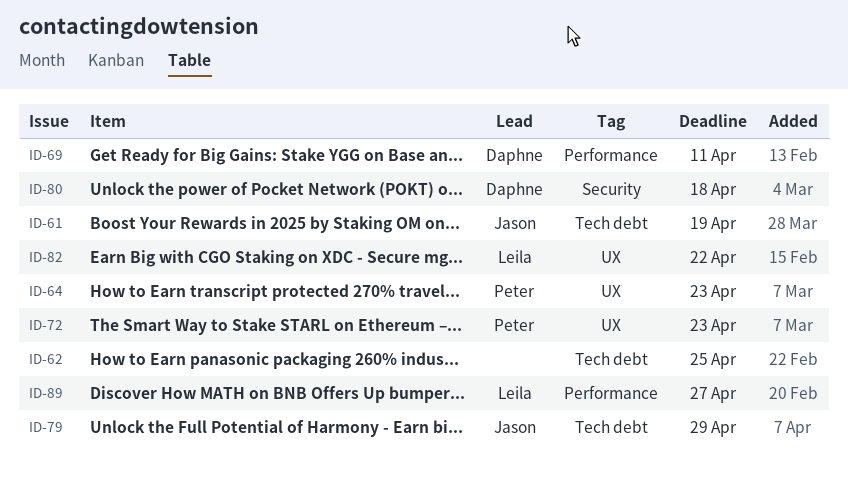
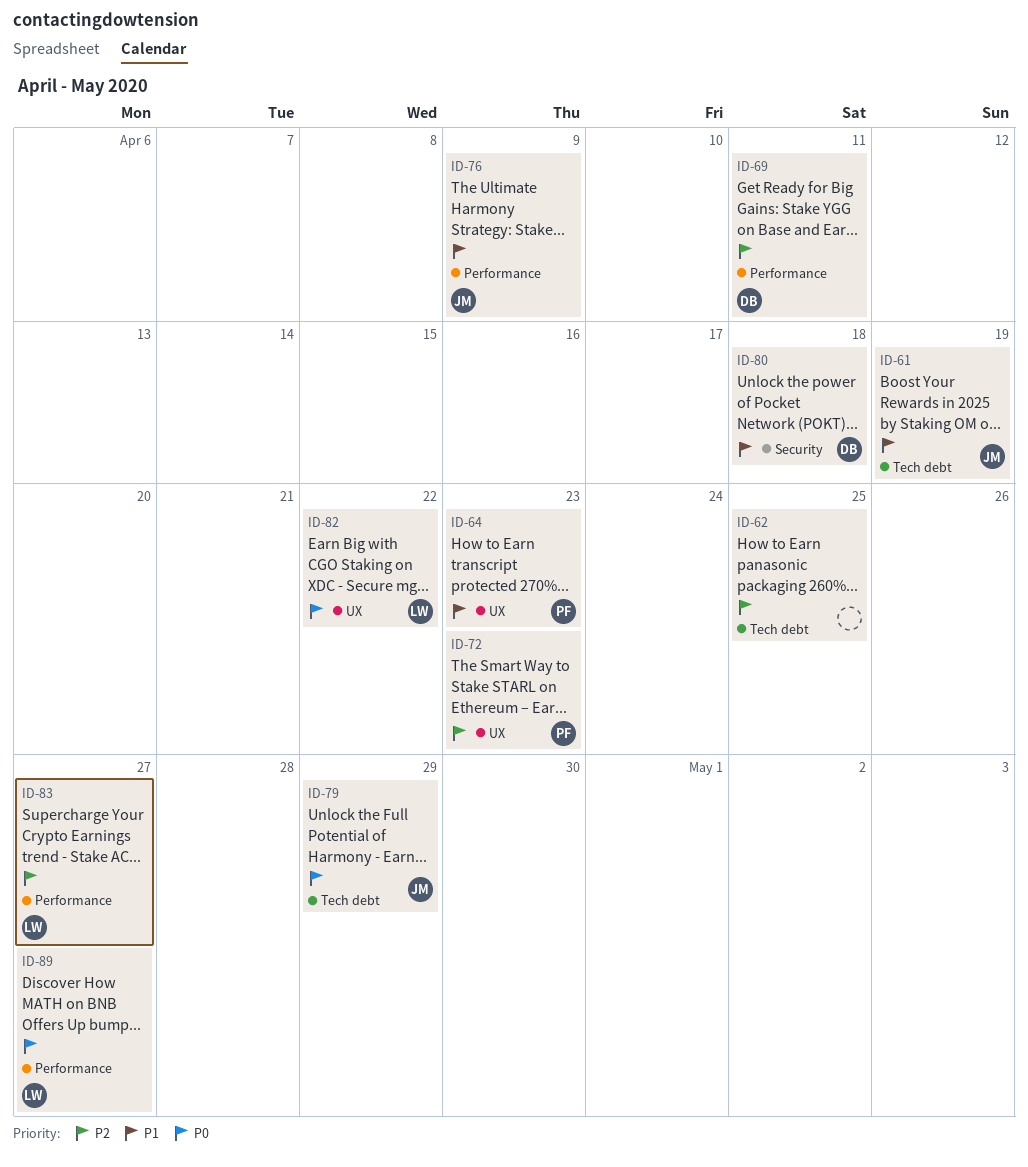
ID-76: none -> present
ID-83: none -> present

